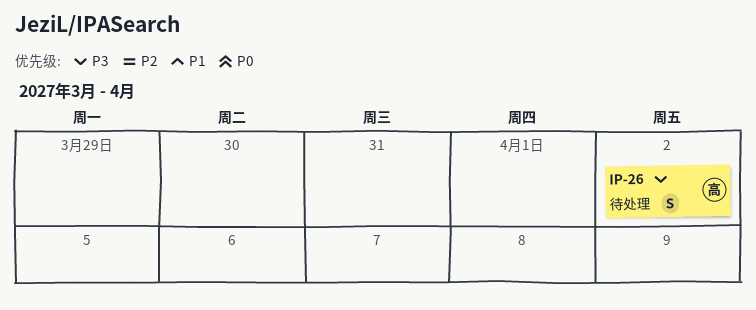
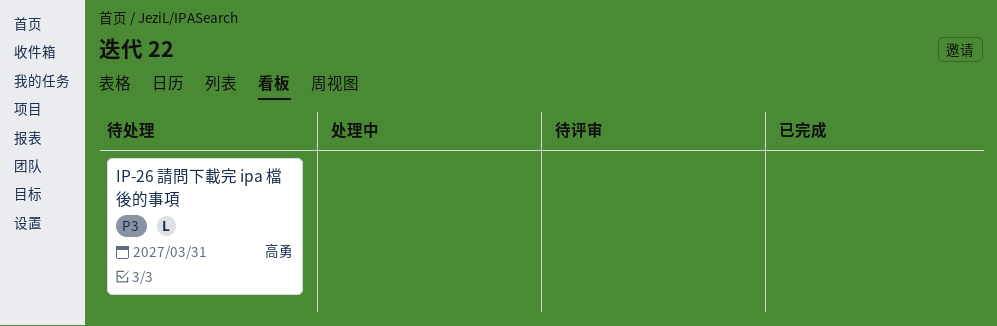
IP-26, estimate: S -> L
IP-26, due: Apr 2 -> Mar 31

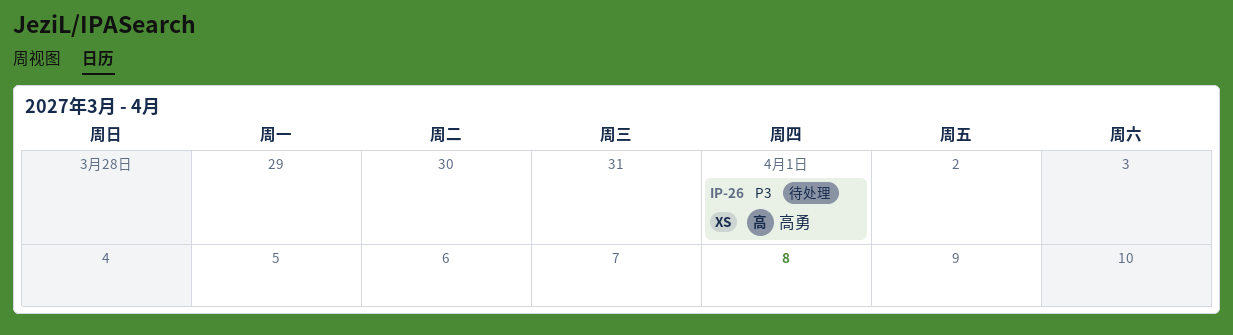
IP-26, estimate: L -> XS
IP-26, due: Mar 31 -> Apr 1

